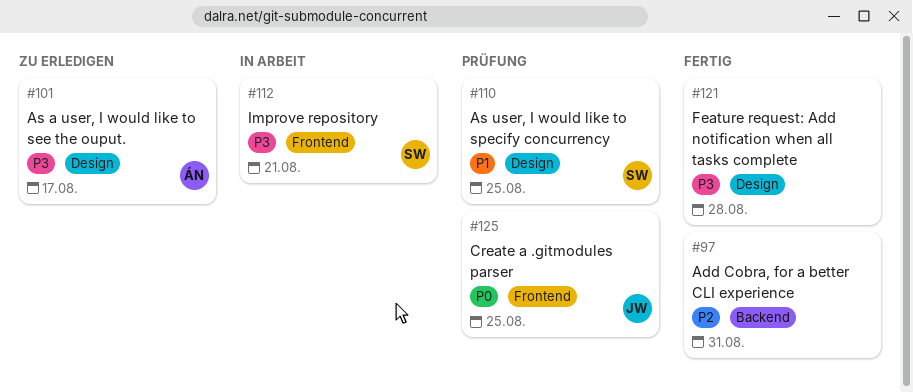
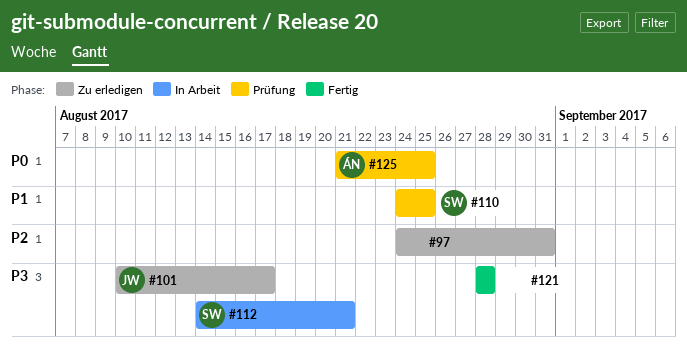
#97, status: Fertig -> Zu erledigen
#101, owner: ÁN -> JW
#125, owner: JW -> ÁN

